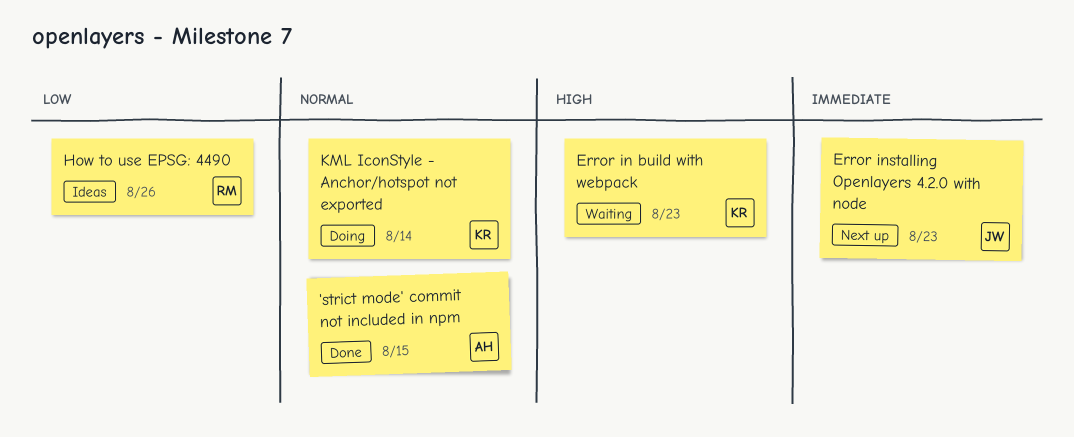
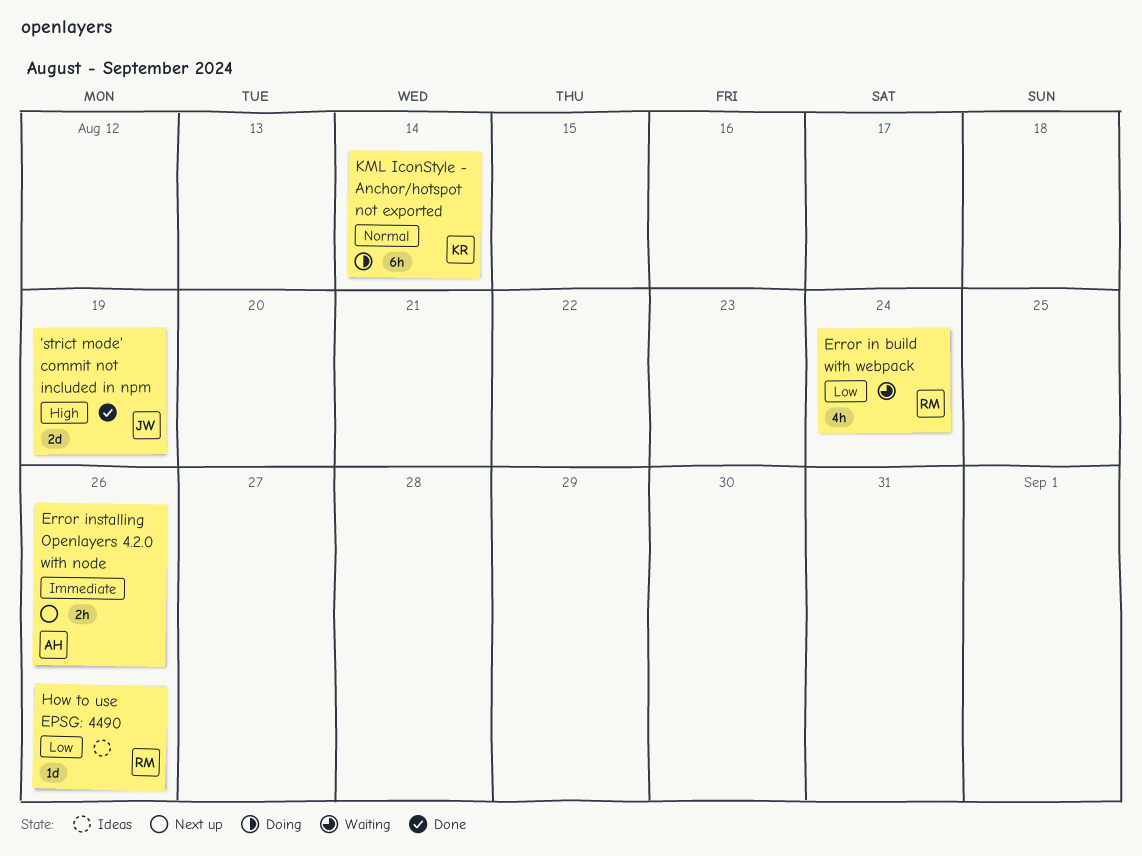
'strict mode' commit not included in npm, owner: AH -> JW
'strict mode' commit not included in npm, priority: Normal -> High
'strict mode' commit not included in npm, due: Aug 15 -> Aug 19
Error in build with webpack, owner: KR -> RM
Error in build with webpack, priority: High -> Low
Error in build with webpack, due: Aug 23 -> Aug 24
Error installing Openlayers 4.2.0 with node, owner: JW -> AH
Error installing Openlayers 4.2.0 with node, due: Aug 23 -> Aug 26

